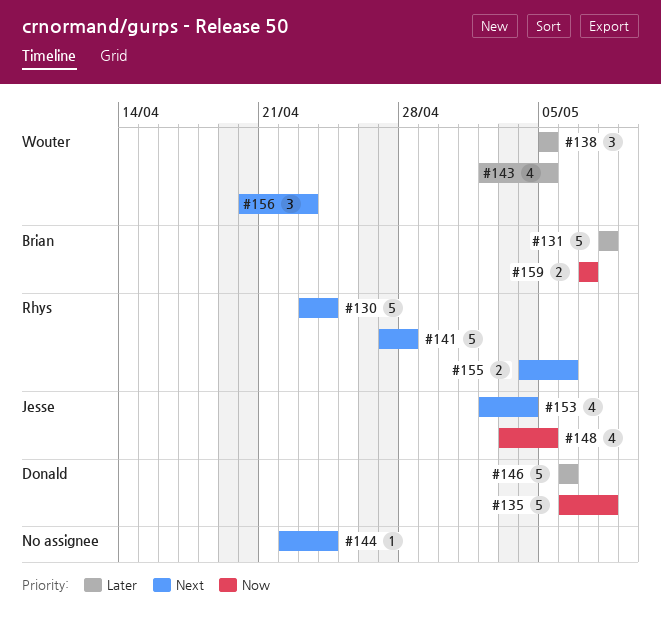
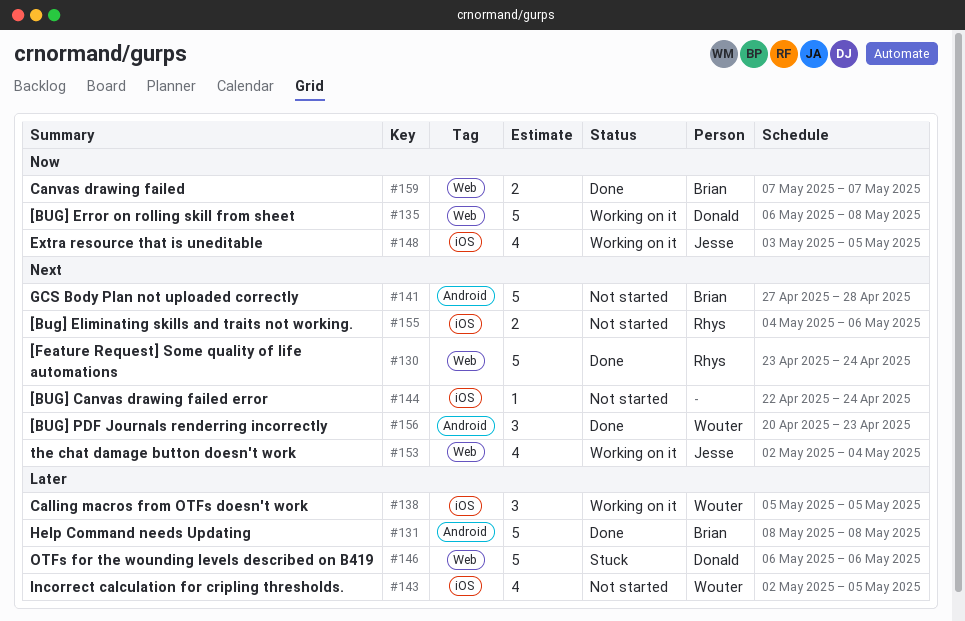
#141, owner: Rhys -> Brian

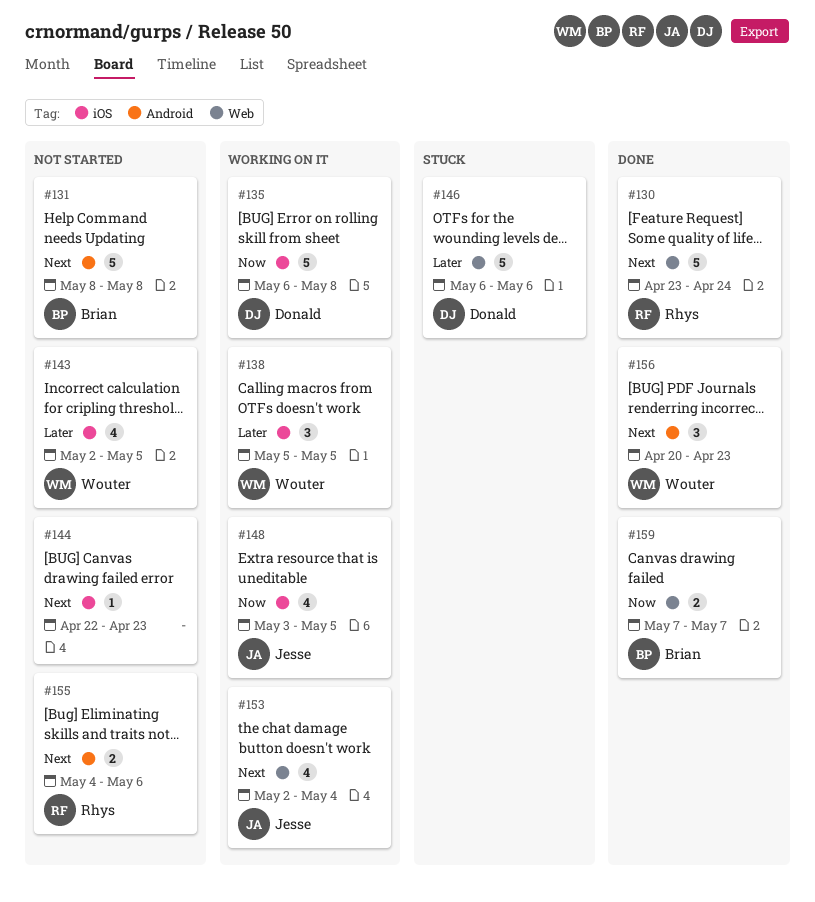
#131, status: Done -> Not started
#131, priority: Later -> Next
#135, label: Web -> iOS
#141: present -> none
#144, due: Apr 24 -> Apr 23
#155, label: iOS -> Android

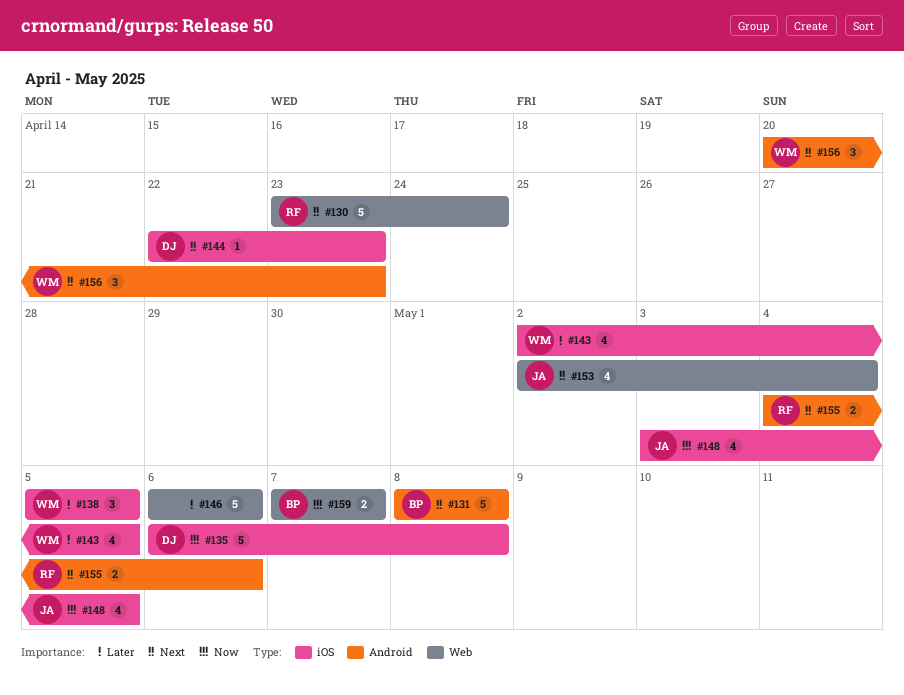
#144, owner: none -> Donald
#146, owner: Donald -> none

